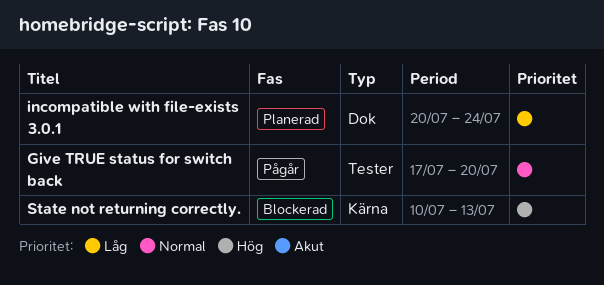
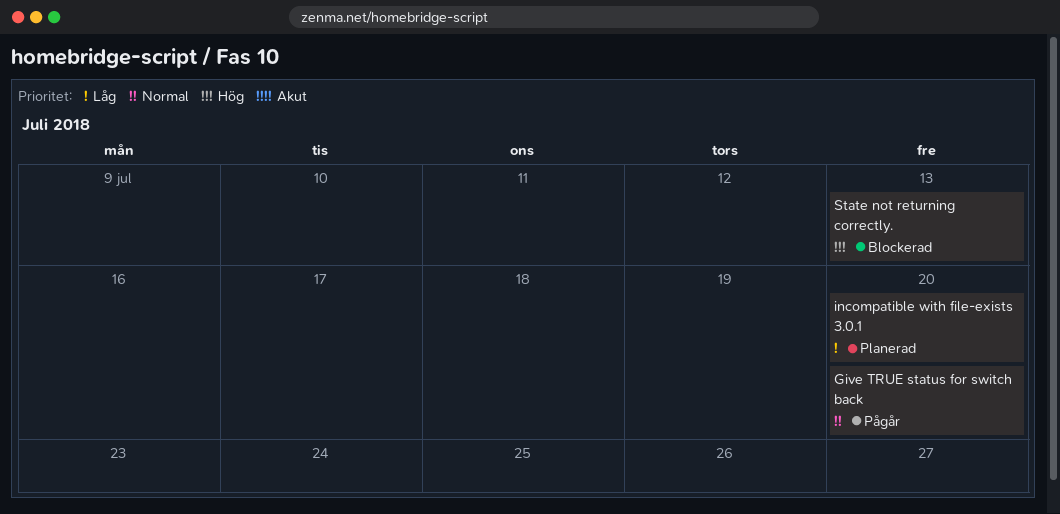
incompatible with file-exists 3.0.1, due: Jul 24 -> Jul 20

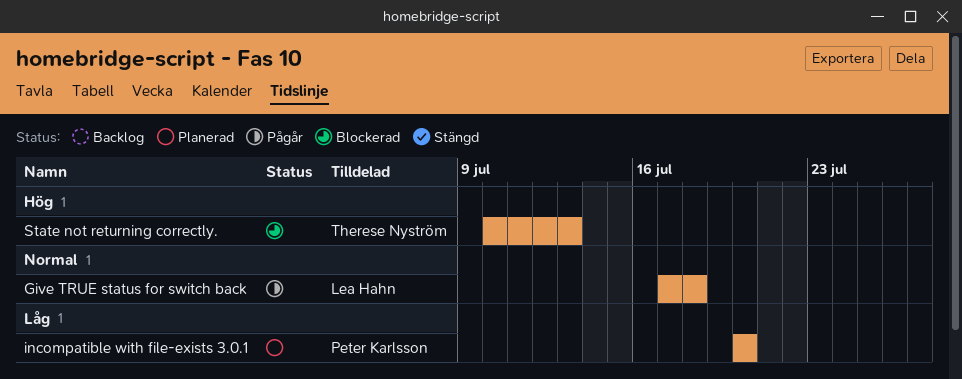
Give TRUE status for switch back, due: Jul 20 -> Jul 18

